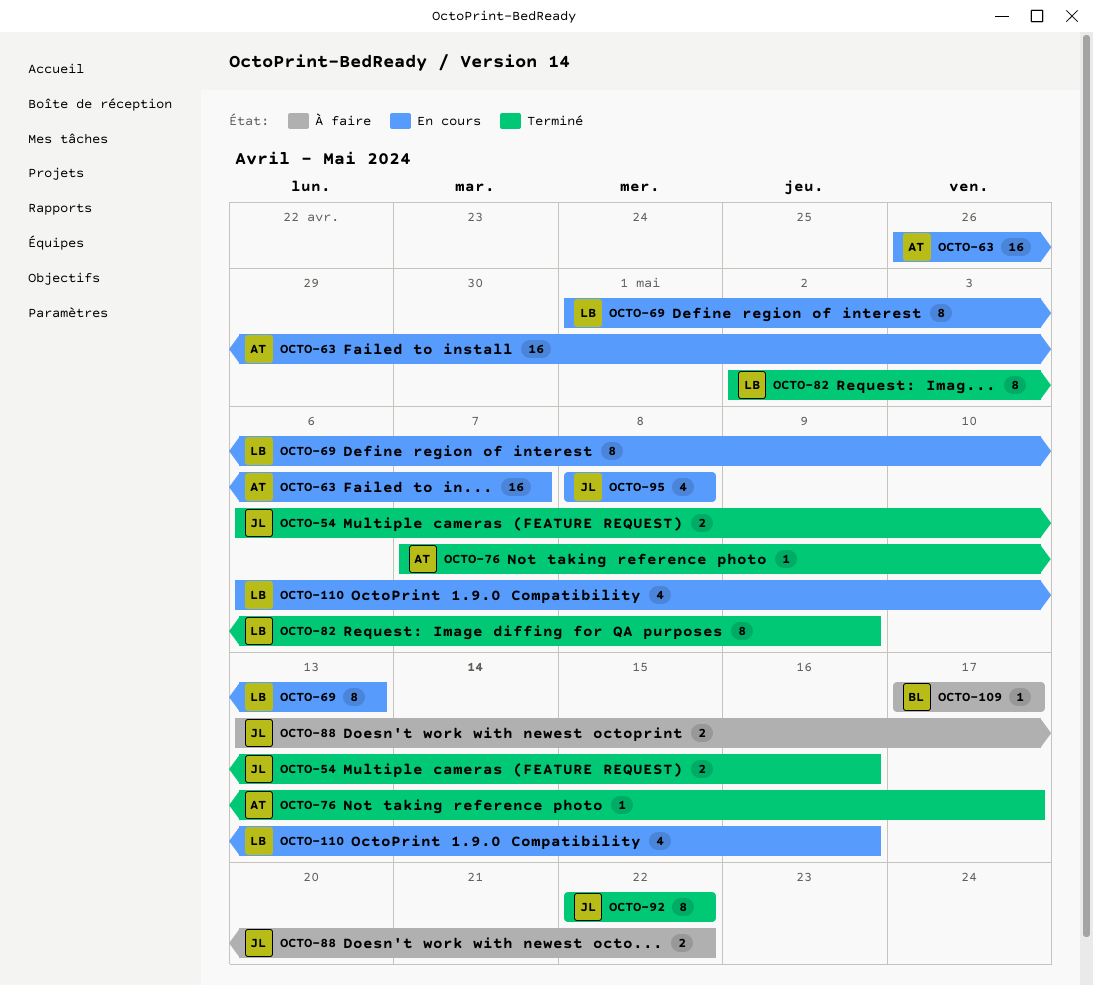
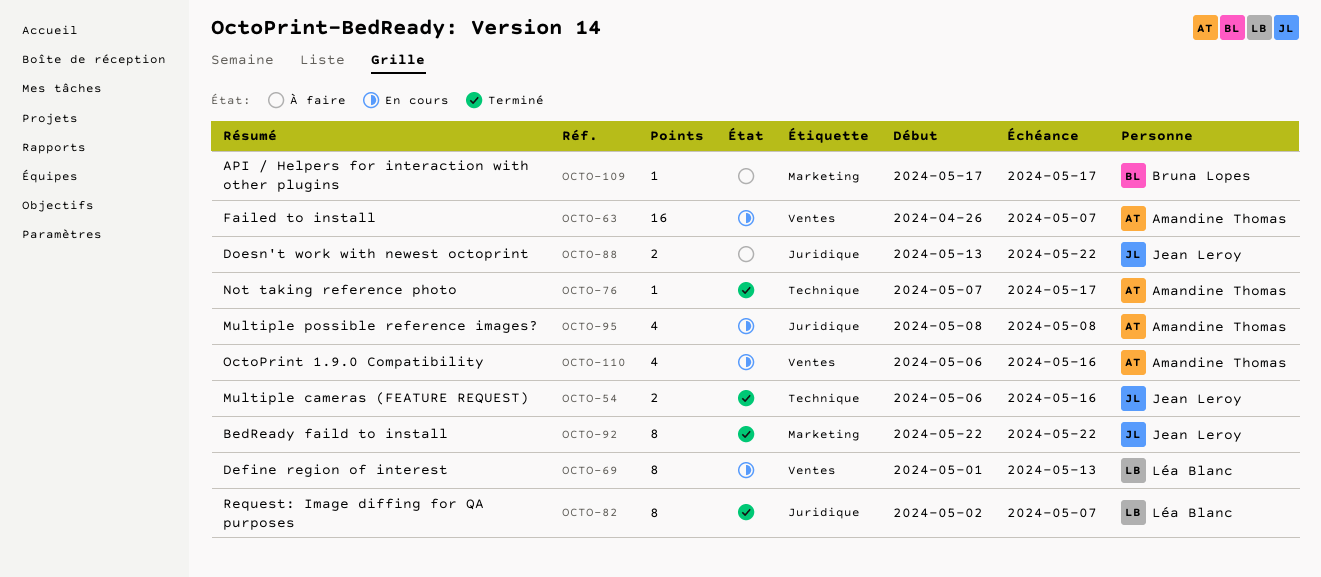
OCTO-82, due: May 9 -> May 7
OCTO-95, owner: Jean Leroy -> Amandine Thomas
OCTO-110, owner: Léa Blanc -> Amandine Thomas

